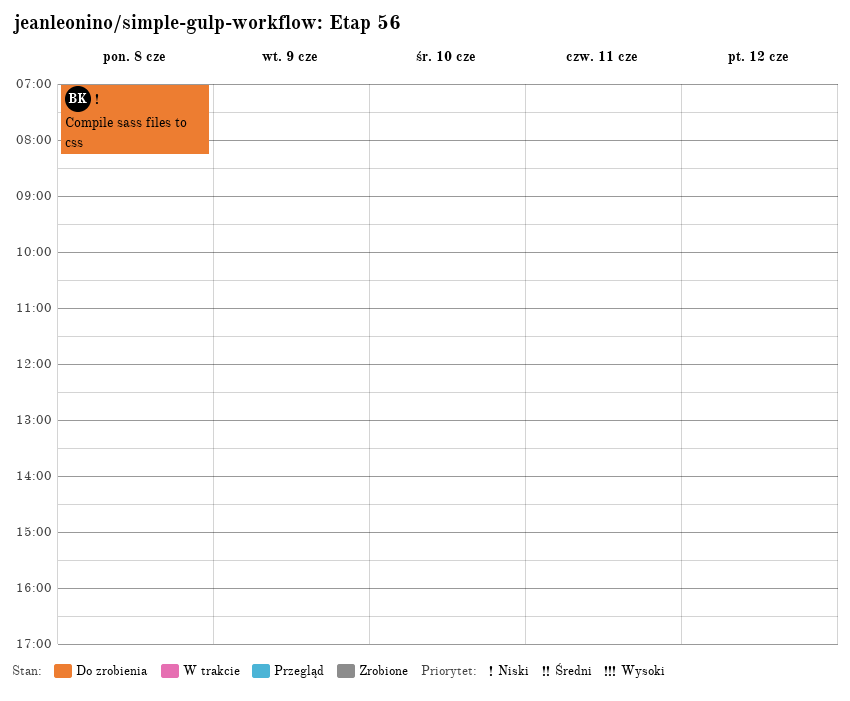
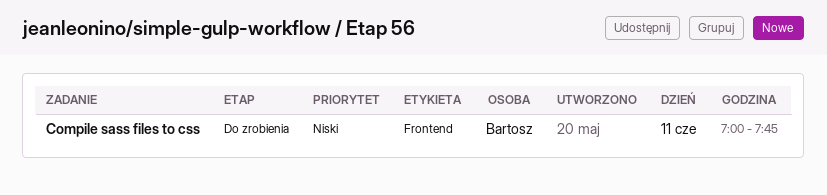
Compile sass files to css, day: Jun 8 -> Jun 11
Compile sass files to css, ends: 08:15 -> 07:45

